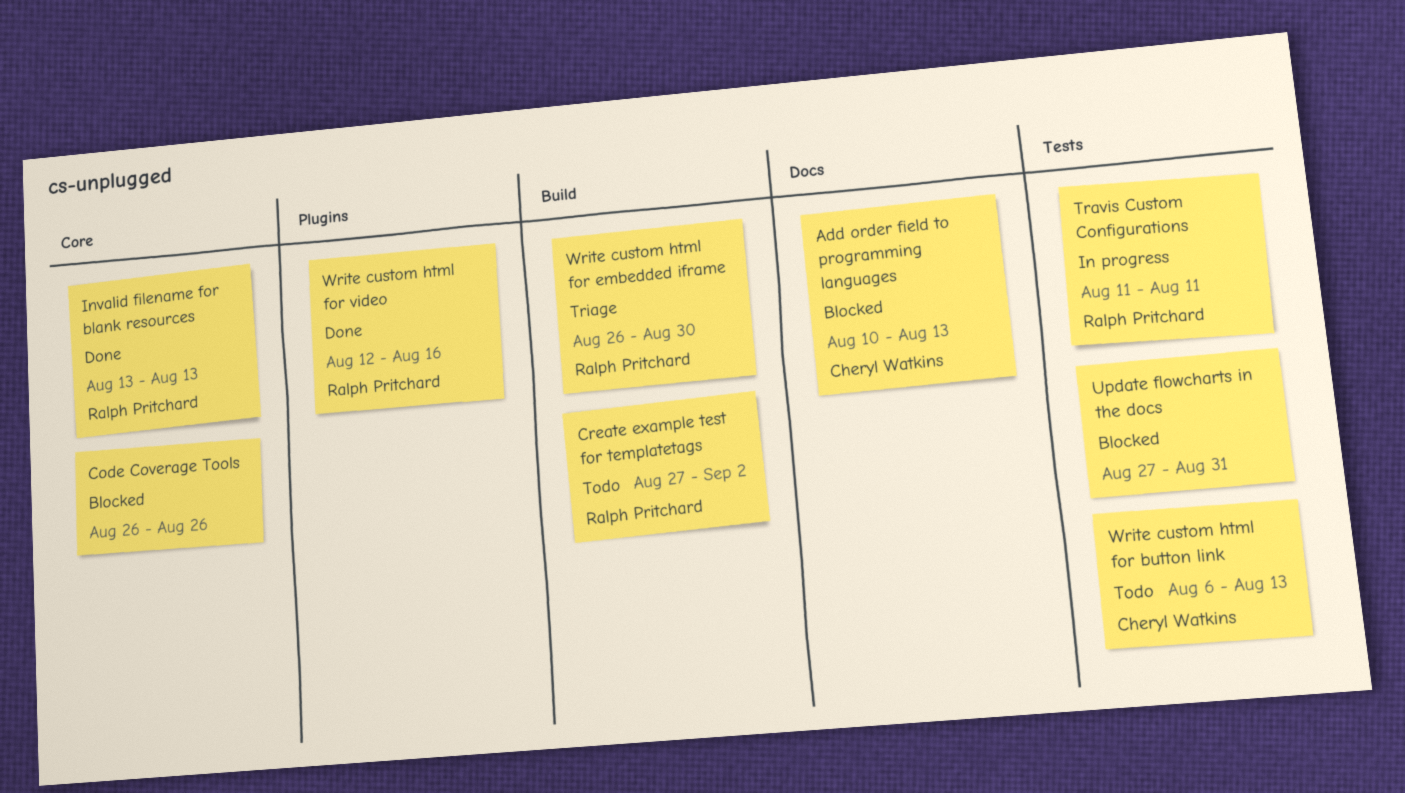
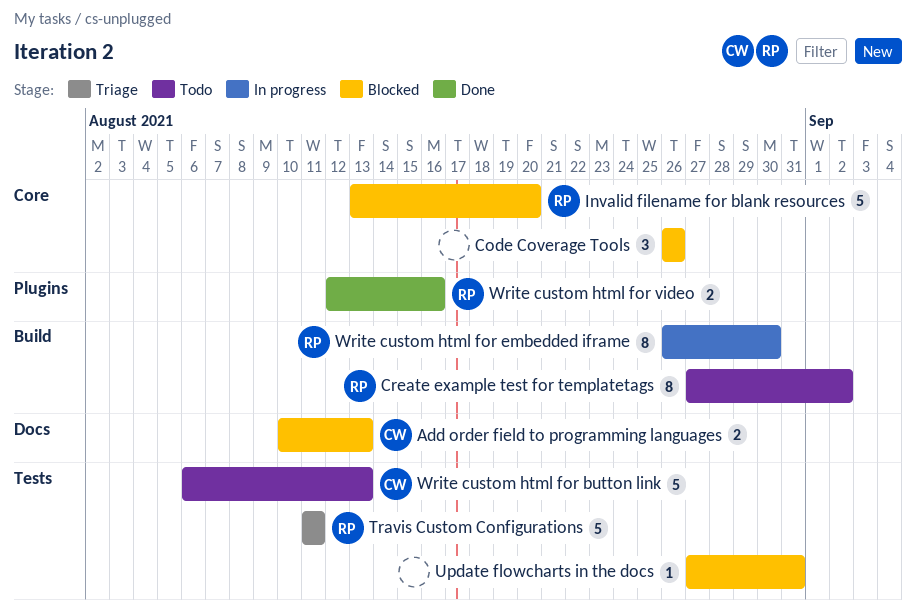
Invalid filename for blank resources, status: Done -> Blocked
Invalid filename for blank resources, due: Aug 13 -> Aug 20
Travis Custom Configurations, status: In progress -> Triage
Write custom html for embedded iframe, status: Triage -> In progress

